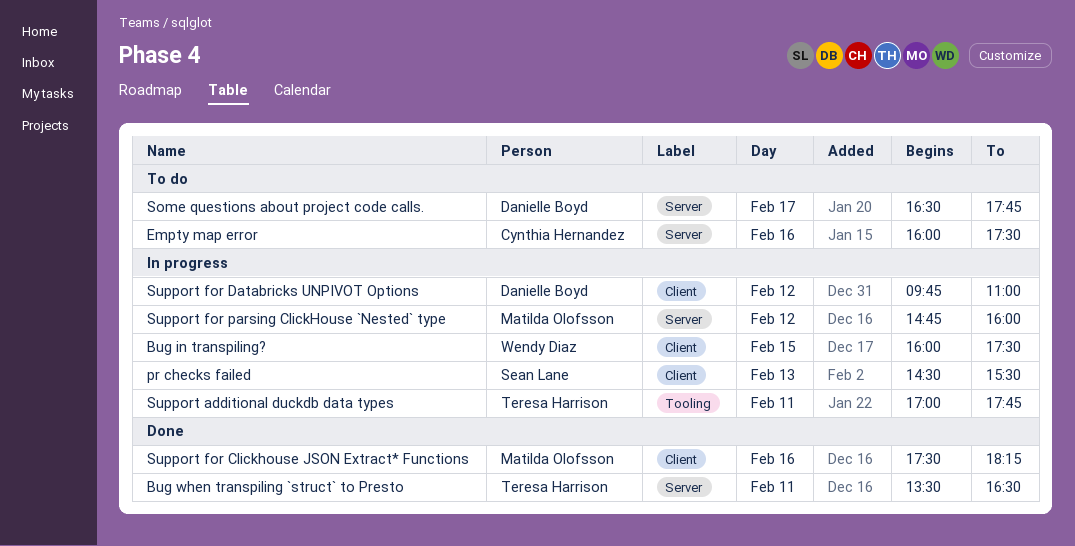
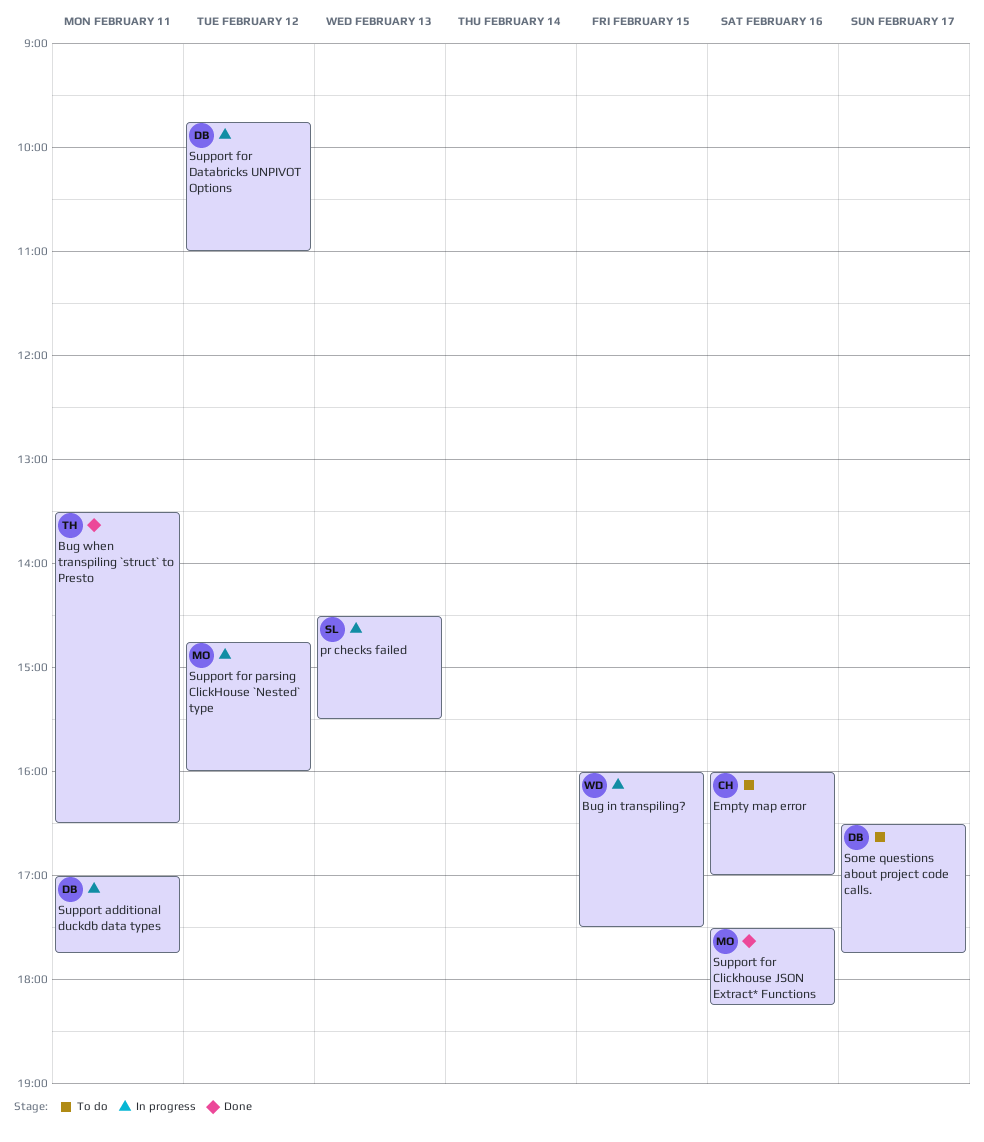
Empty map error, ends: 17:30 -> 17:00
Support additional duckdb data types, owner: Teresa Harrison -> Danielle Boyd

